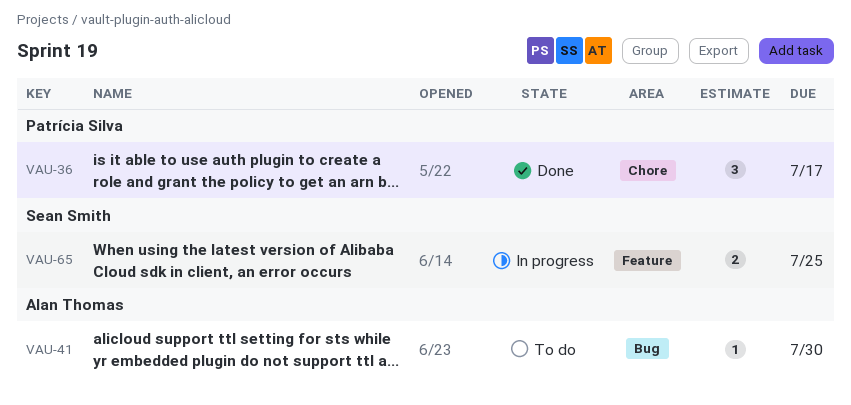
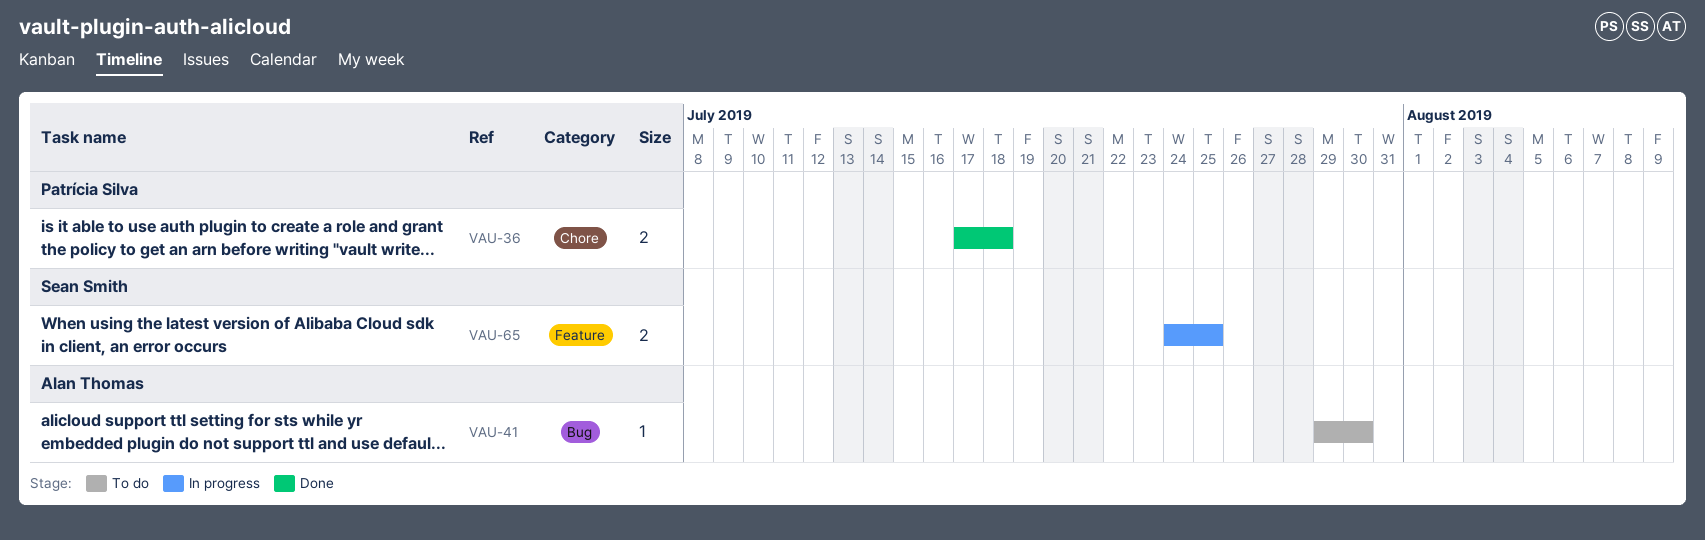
VAU-36, estimate: 3 -> 2
VAU-36, due: Jul 17 -> Jul 18

